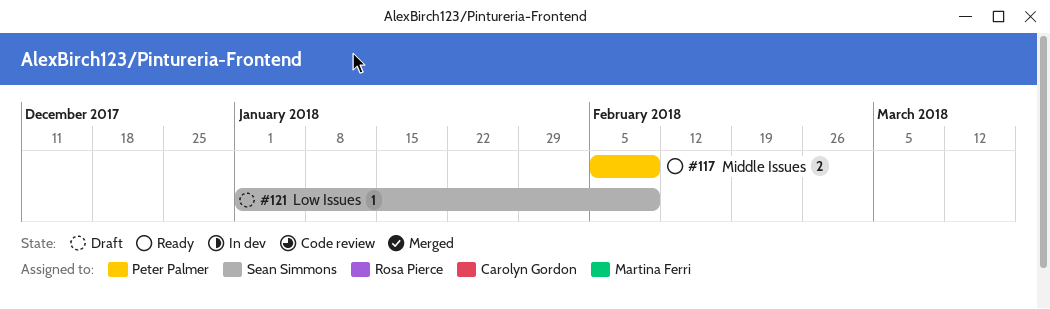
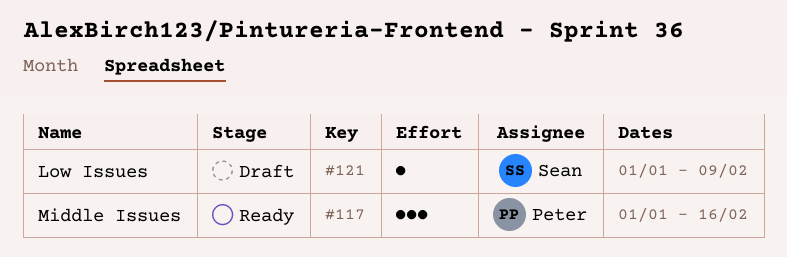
#117, estimate: 2 -> 3
#117, start: Feb 5 -> Jan 1
#117, due: Feb 9 -> Feb 16

